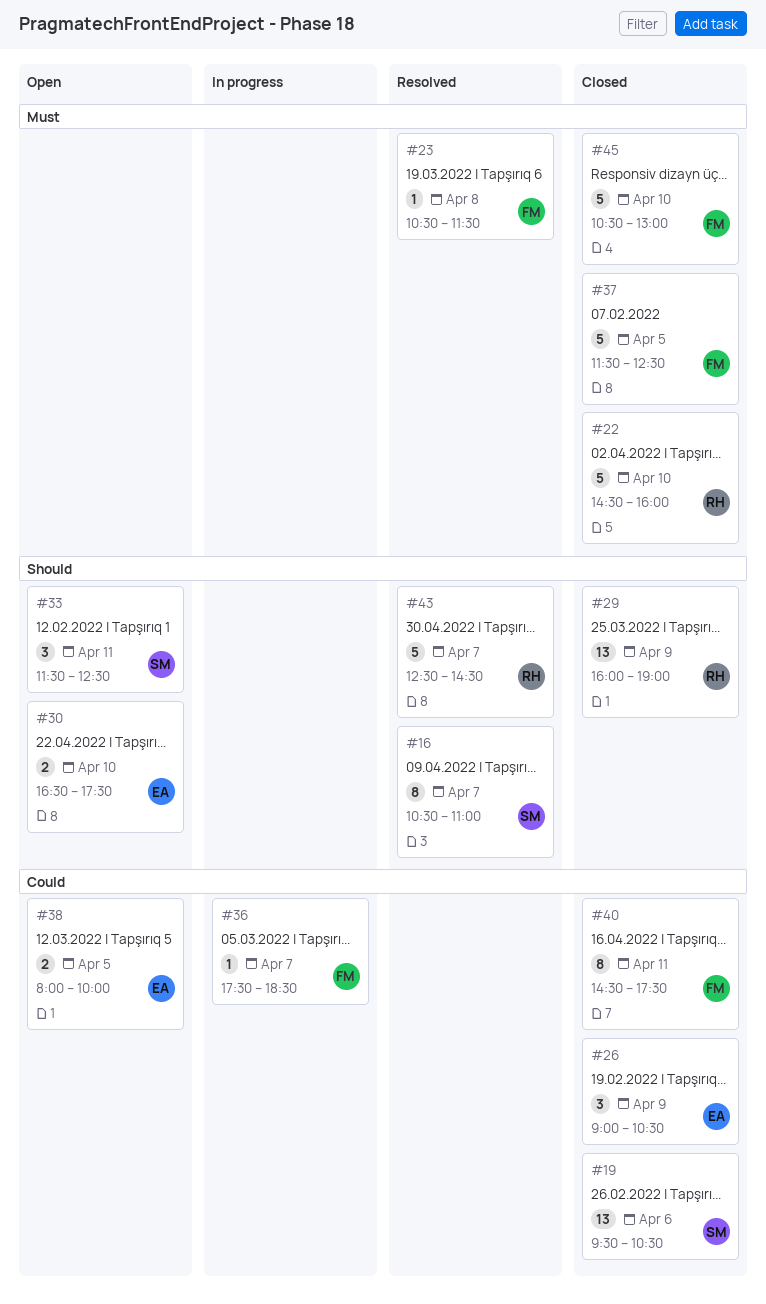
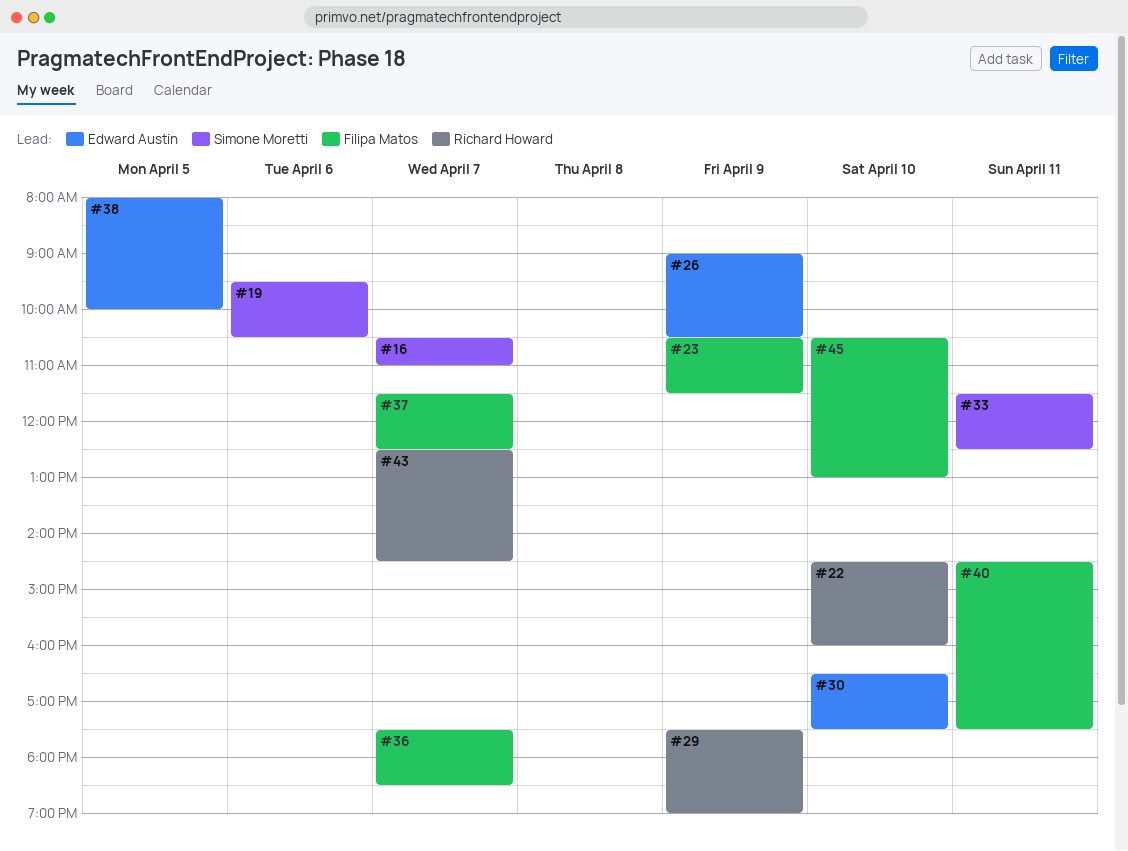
#23, day: Apr 8 -> Apr 9
#29, begins: 16:00 -> 17:30
#37, day: Apr 5 -> Apr 7

